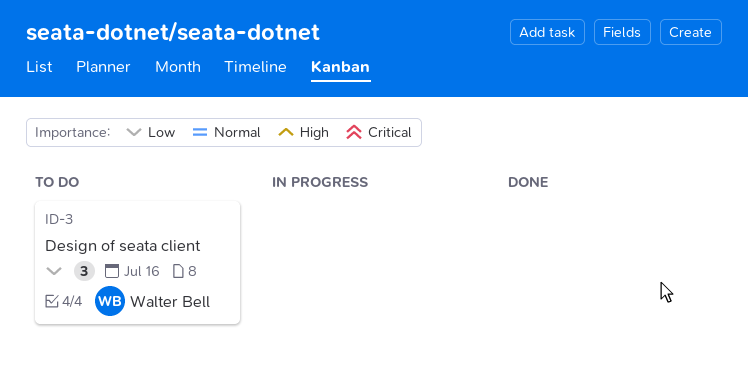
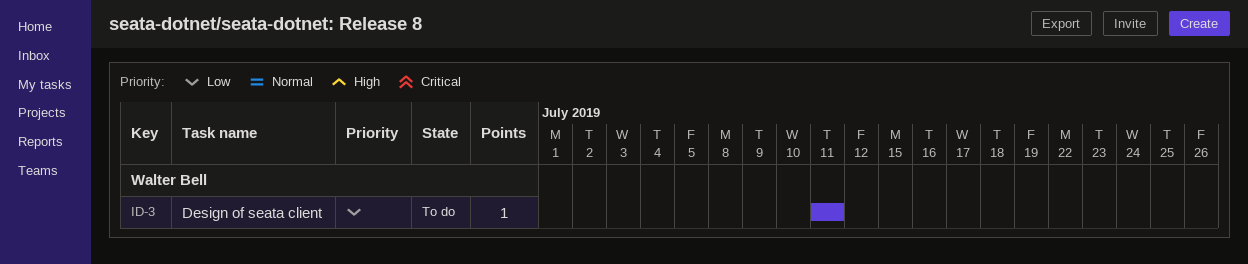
ID-3, estimate: 3 -> 1
ID-3, due: Jul 16 -> Jul 11

